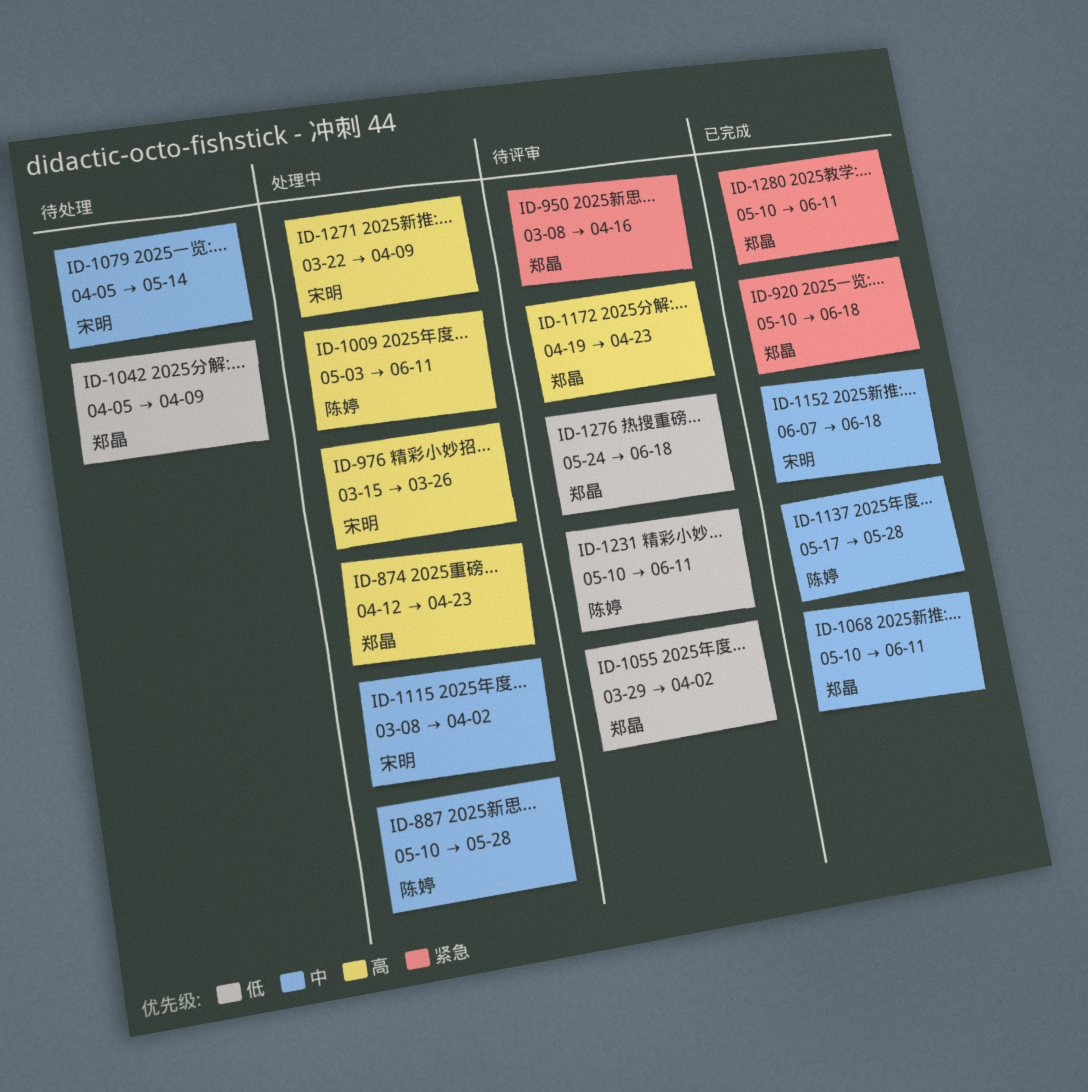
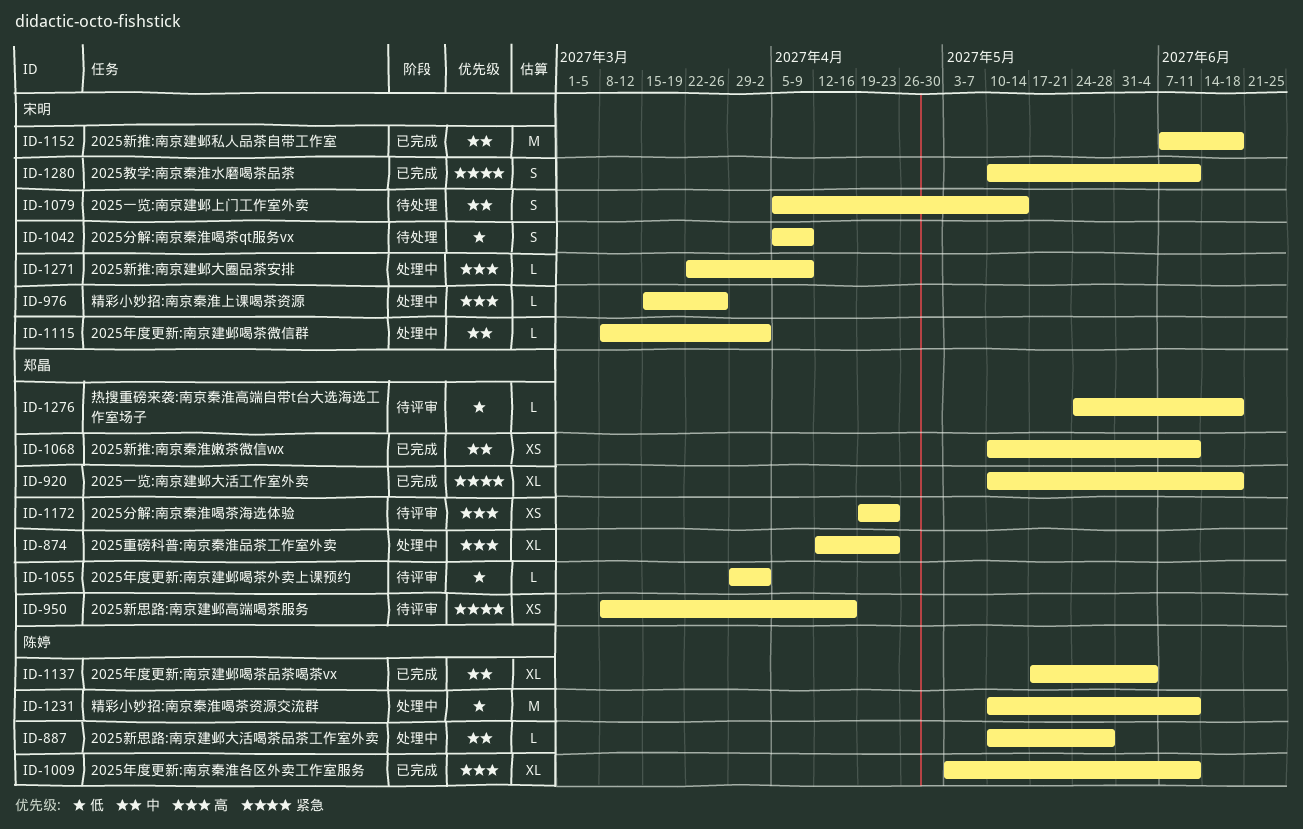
ID-1009, status: 处理中 -> 已完成
ID-1042, owner: 郑晶 -> 宋明
ID-1137, due: May 28 -> Jun 4
ID-1231, status: 待评审 -> 处理中
ID-1280, owner: 郑晶 -> 宋明

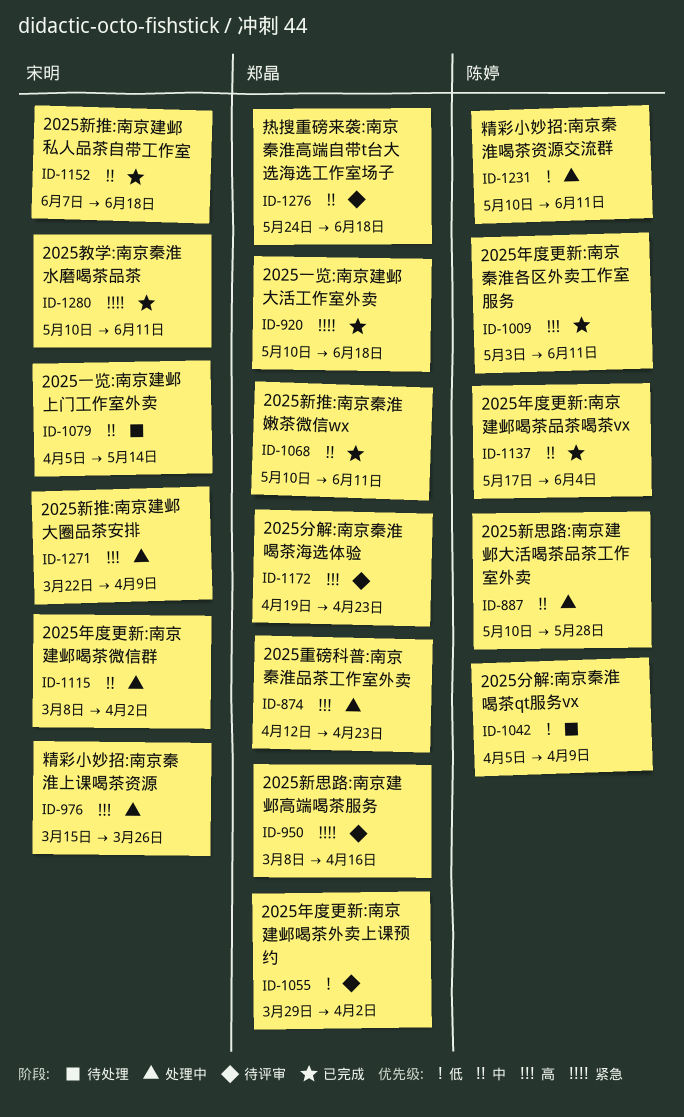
ID-1042, owner: 宋明 -> 陈婷
ID-1276, priority: 低 -> 中

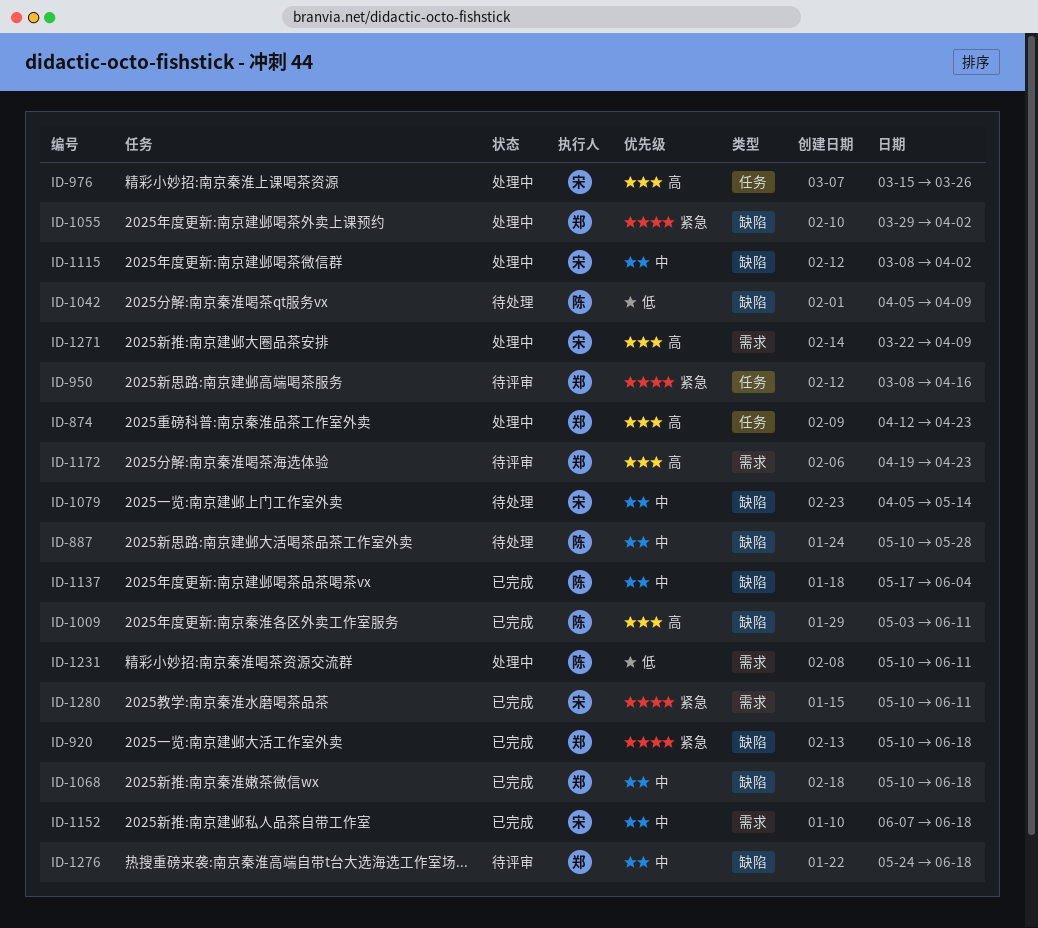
ID-887, status: 处理中 -> 待处理
ID-1055, status: 待评审 -> 处理中
ID-1055, priority: 低 -> 紧急
ID-1068, due: Jun 11 -> Jun 18

